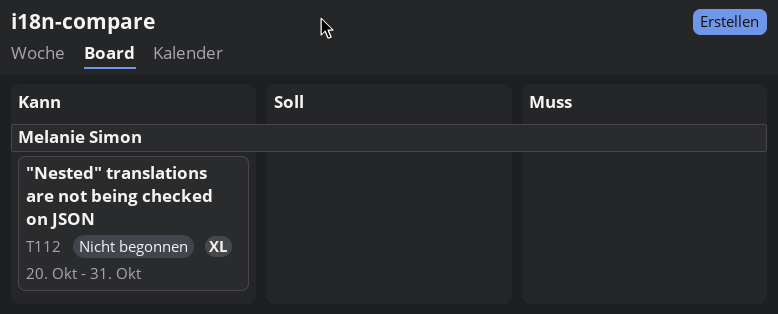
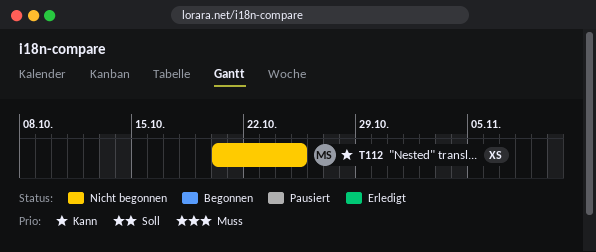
T112, estimate: XL -> XS
T112, due: Oct 31 -> Oct 25

